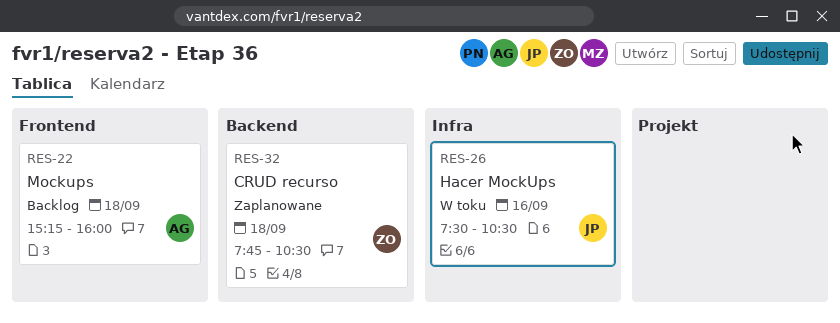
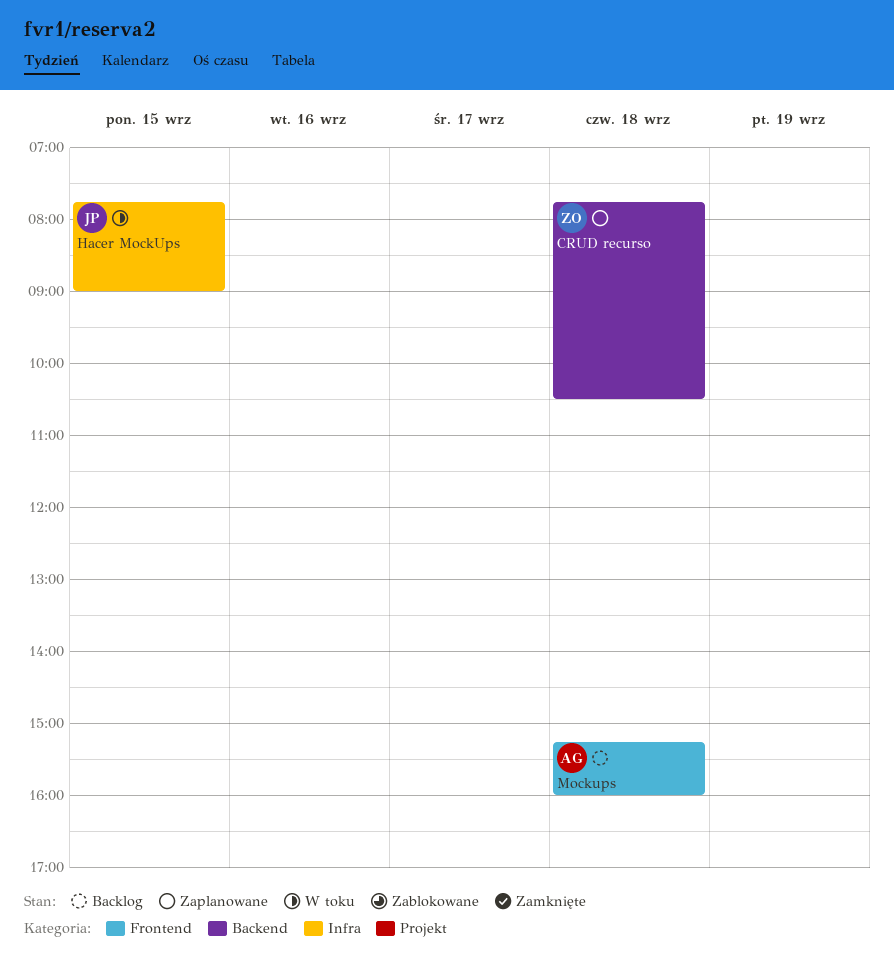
Hacer MockUps, day: Sep 16 -> Sep 15
Hacer MockUps, begins: 07:30 -> 07:45
Hacer MockUps, ends: 10:30 -> 09:00

